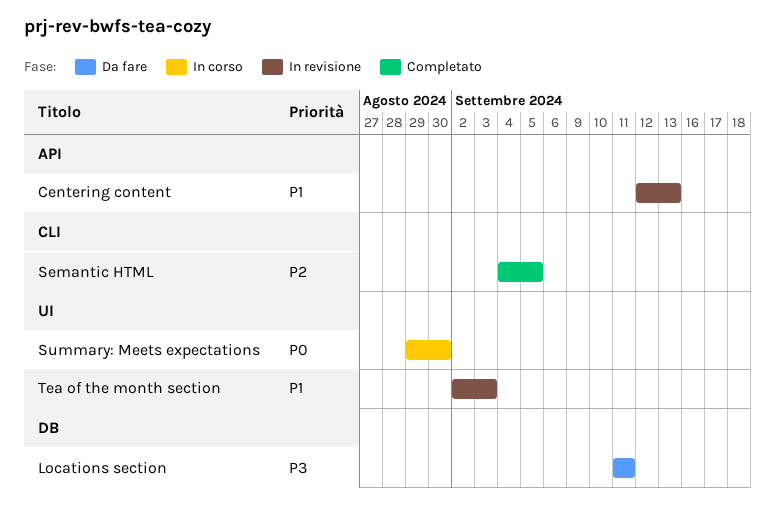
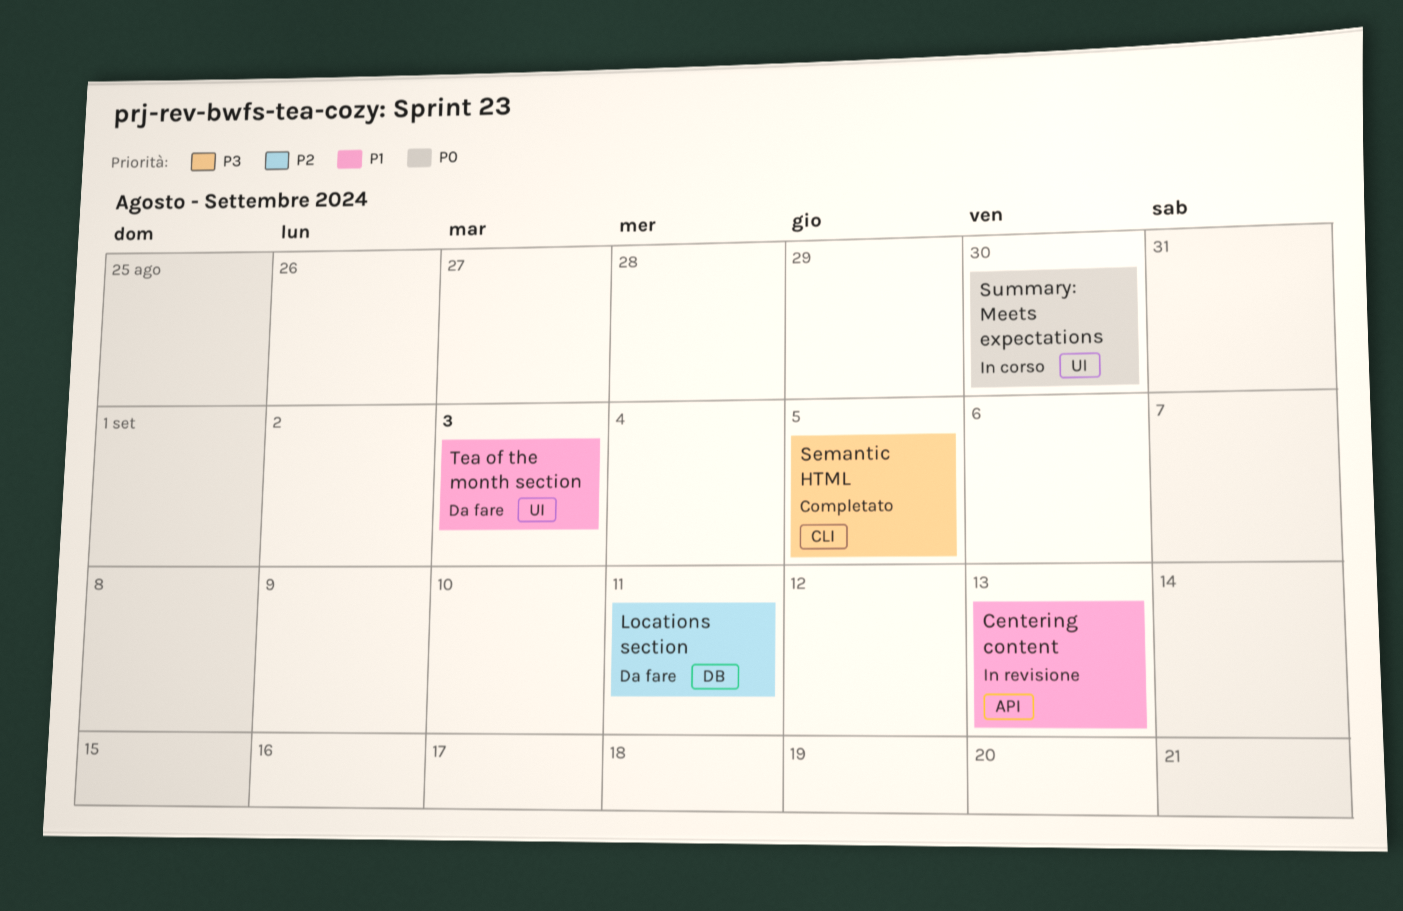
Locations section, priority: P3 -> P2
Semantic HTML, priority: P2 -> P3
Tea of the month section, status: In revisione -> Da fare

